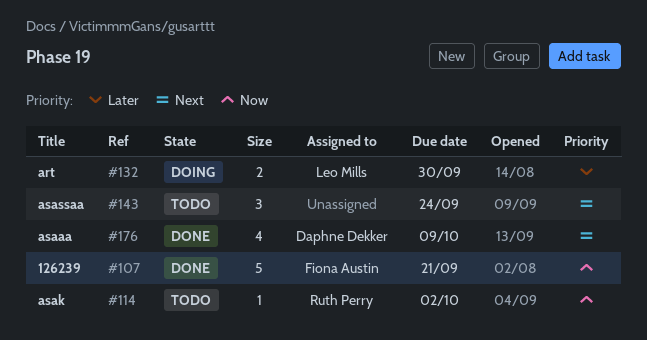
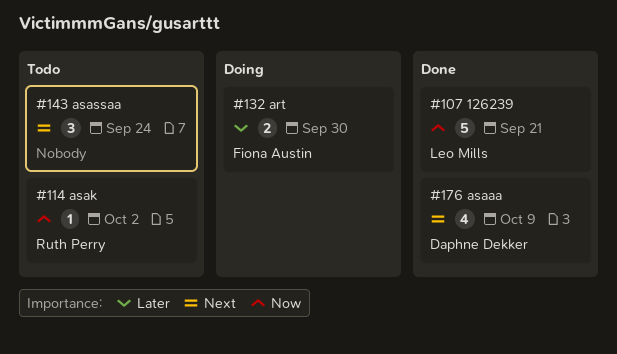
#107, owner: Fiona Austin -> Leo Mills
#132, owner: Leo Mills -> Fiona Austin

